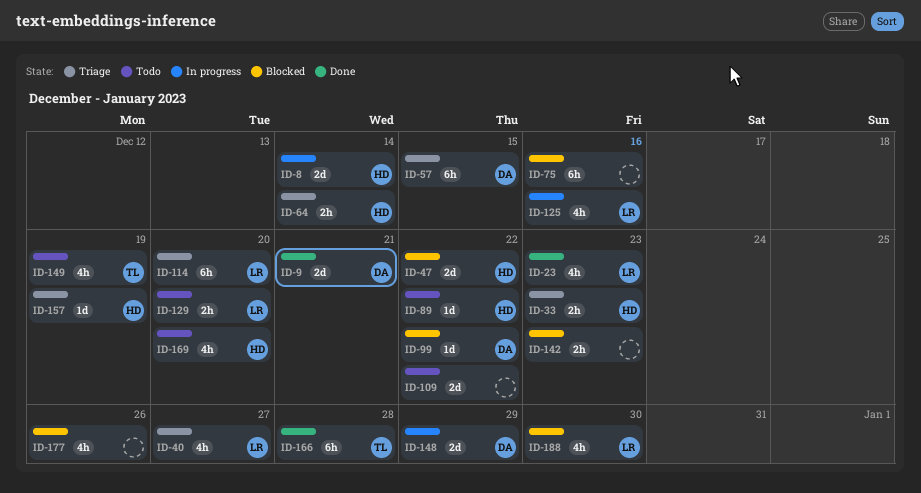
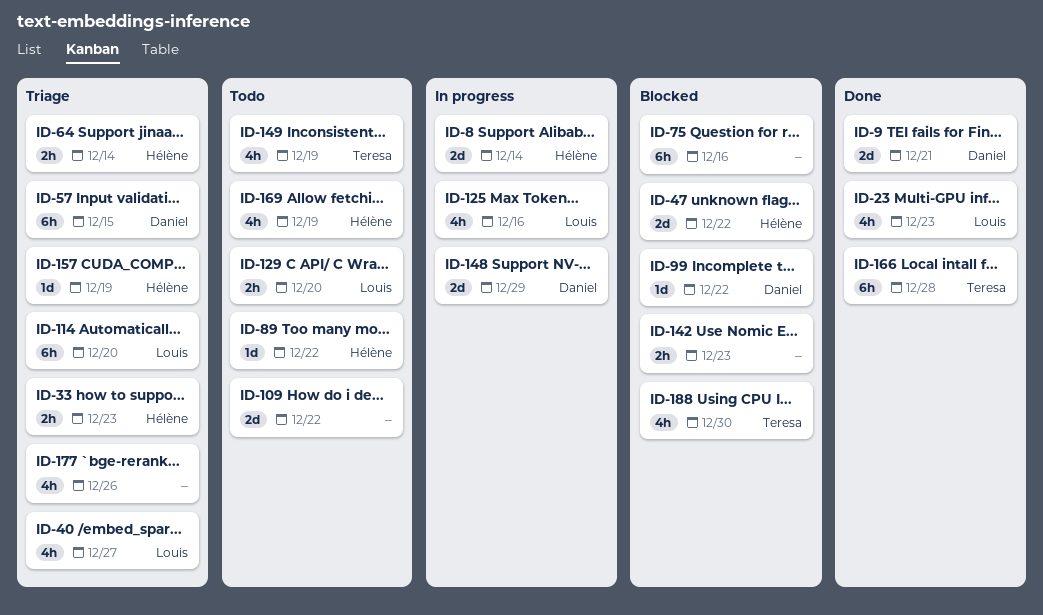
ID-169, due: Dec 20 -> Dec 19
ID-177, status: Blocked -> Triage
ID-188, owner: Louis -> Teresa

